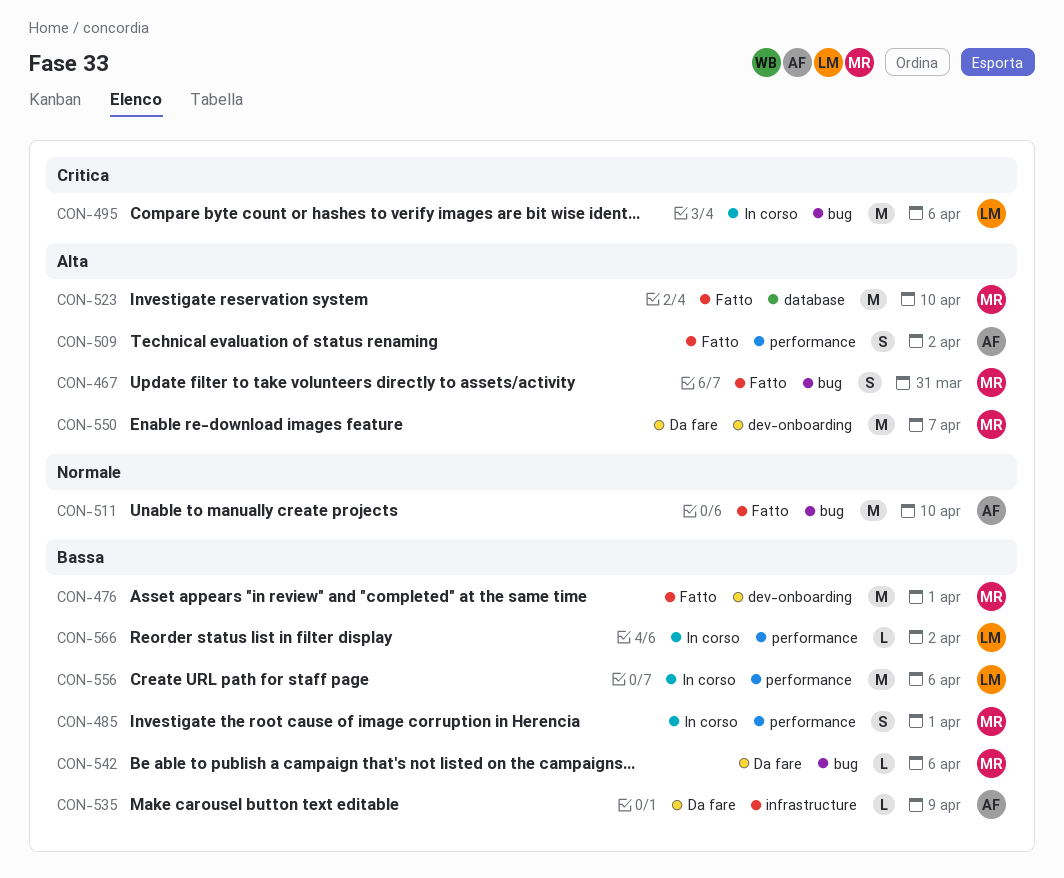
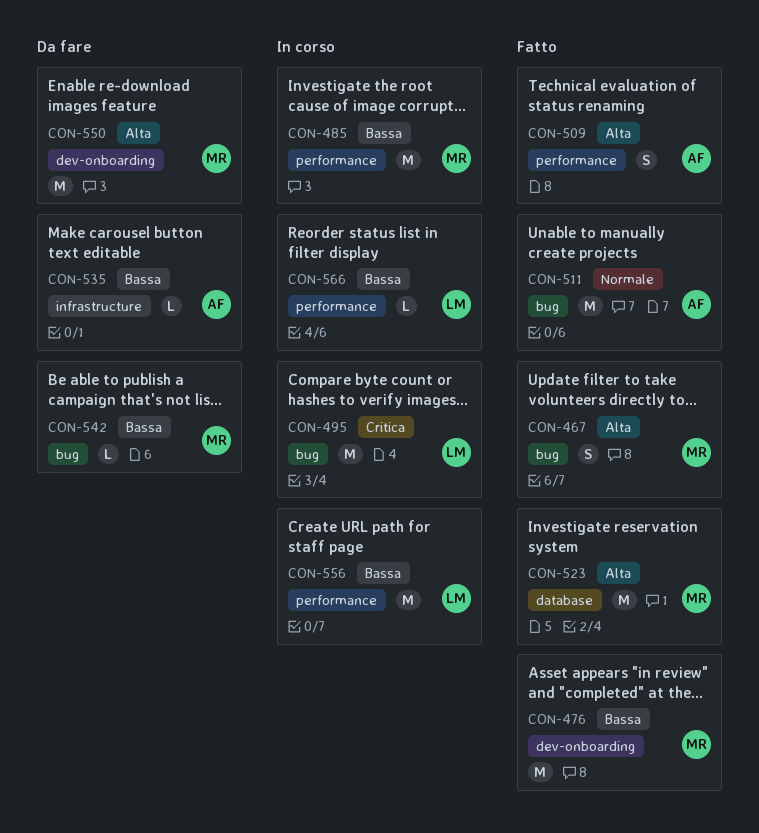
CON-485, estimate: S -> M

